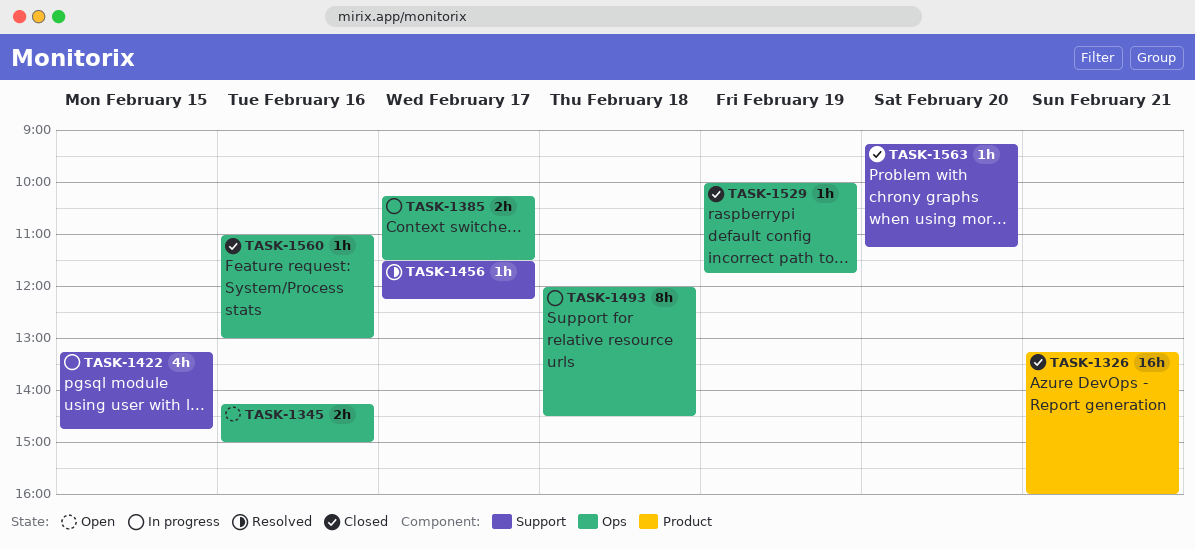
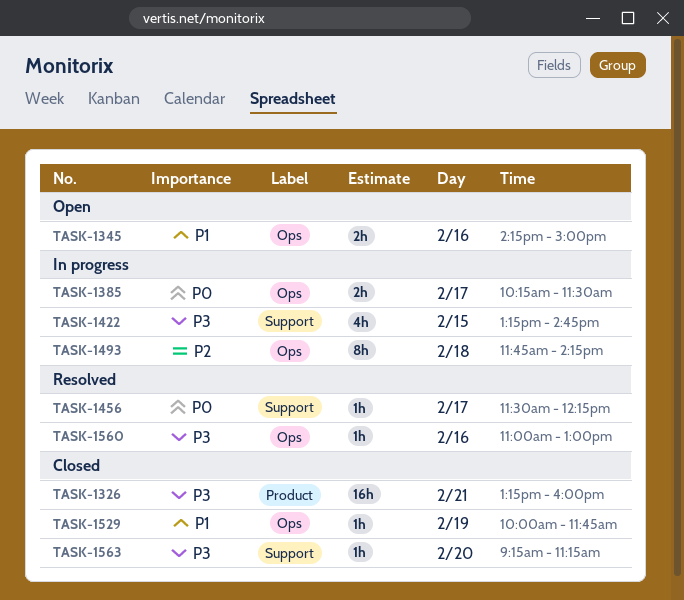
TASK-1493, begins: 12:00 -> 11:45
TASK-1493, ends: 14:30 -> 14:15
TASK-1560, status: Closed -> Resolved

